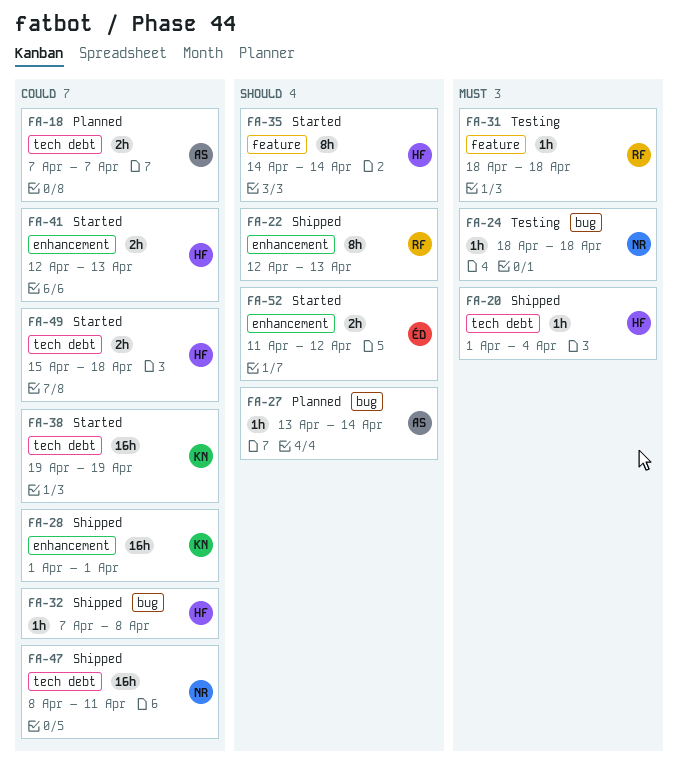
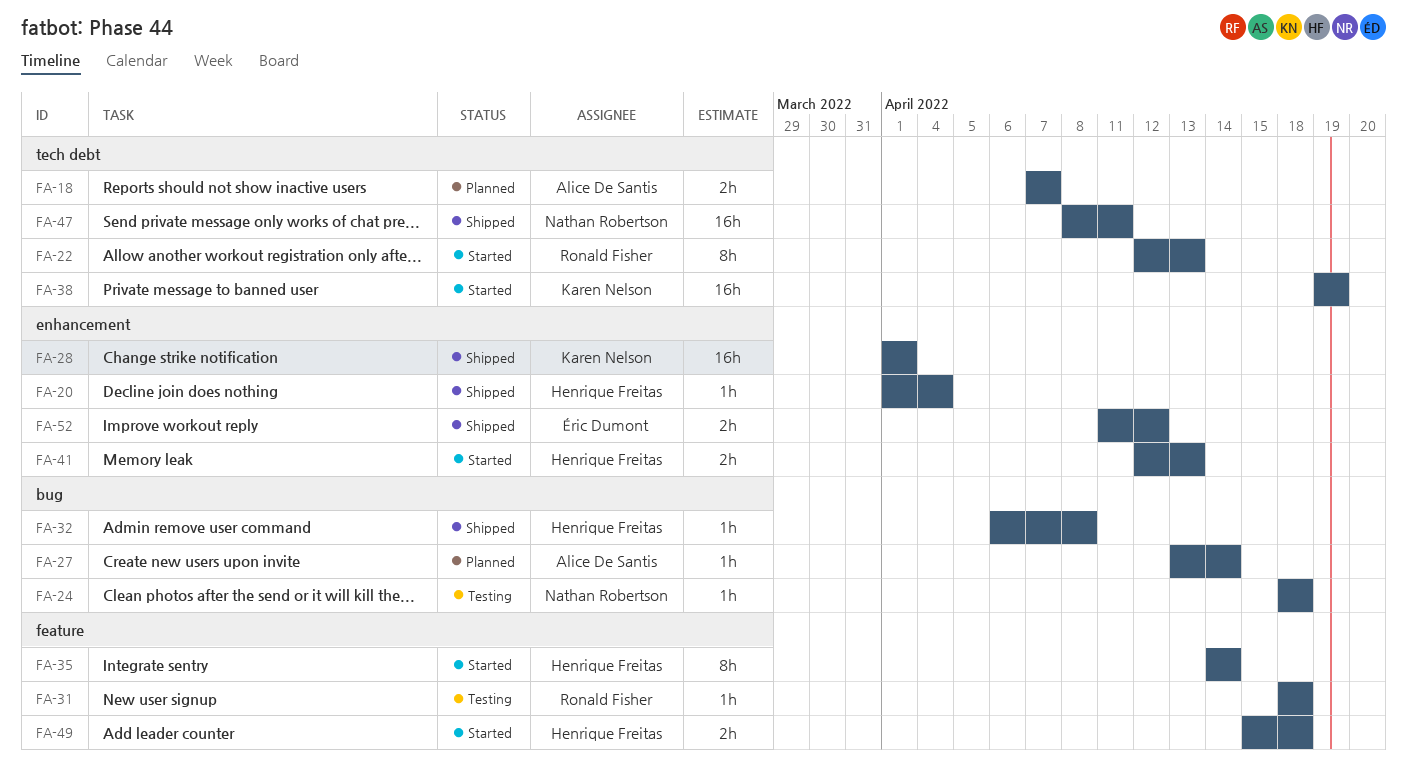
FA-20, label: tech debt -> enhancement
FA-22, status: Shipped -> Started
FA-22, label: enhancement -> tech debt
FA-32, start: Apr 7 -> Apr 6
FA-49, label: tech debt -> feature
FA-52, status: Started -> Shipped

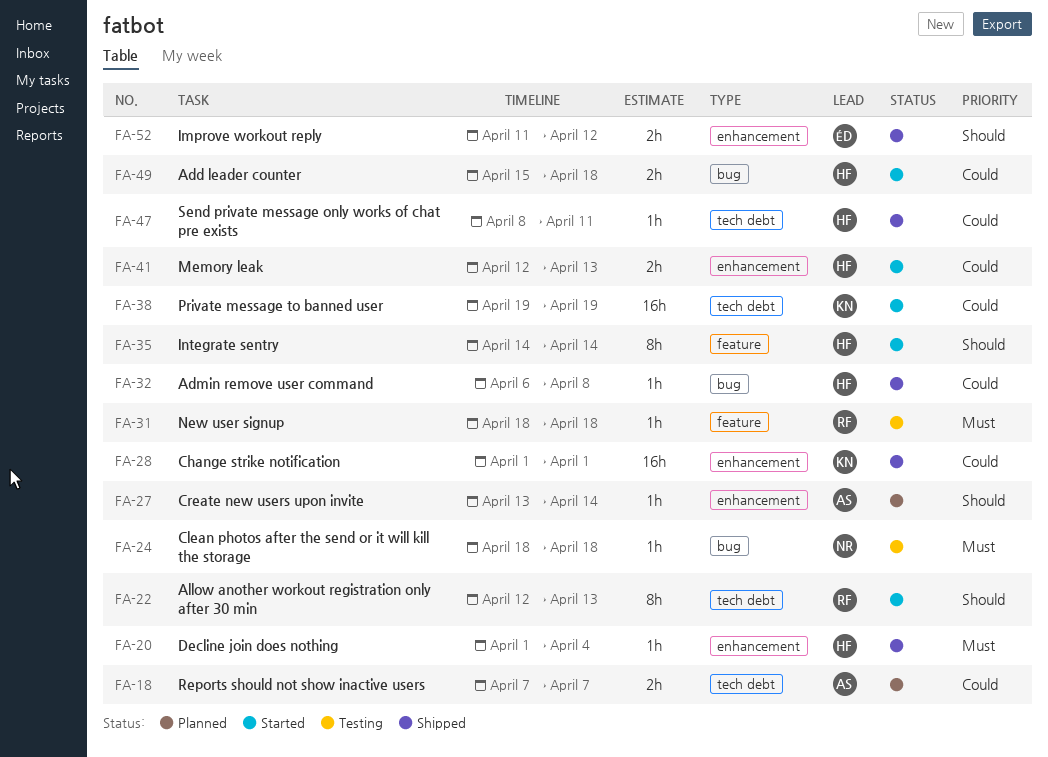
FA-27, label: bug -> enhancement
FA-47, owner: Nathan Robertson -> Henrique Freitas
FA-47, estimate: 16h -> 1h
FA-49, label: feature -> bug

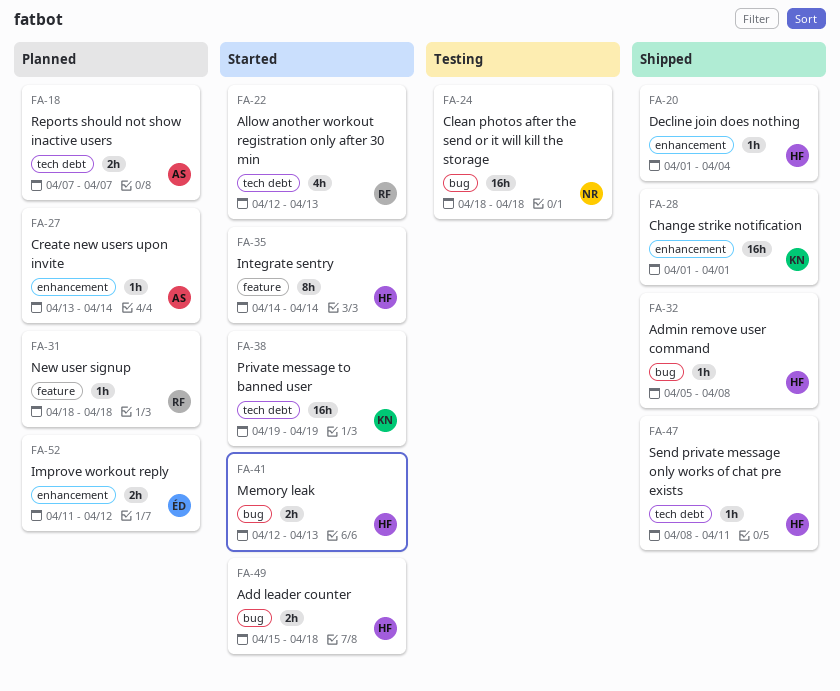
FA-22, estimate: 8h -> 4h
FA-24, estimate: 1h -> 16h
FA-31, status: Testing -> Planned
FA-32, start: Apr 6 -> Apr 5
FA-41, label: enhancement -> bug
FA-52, status: Shipped -> Planned

